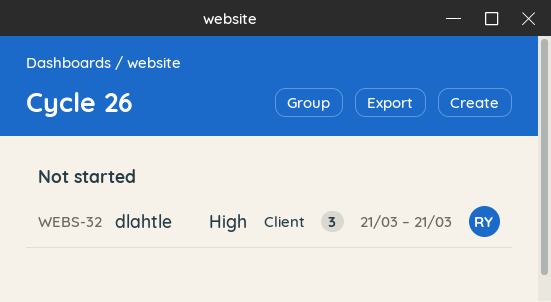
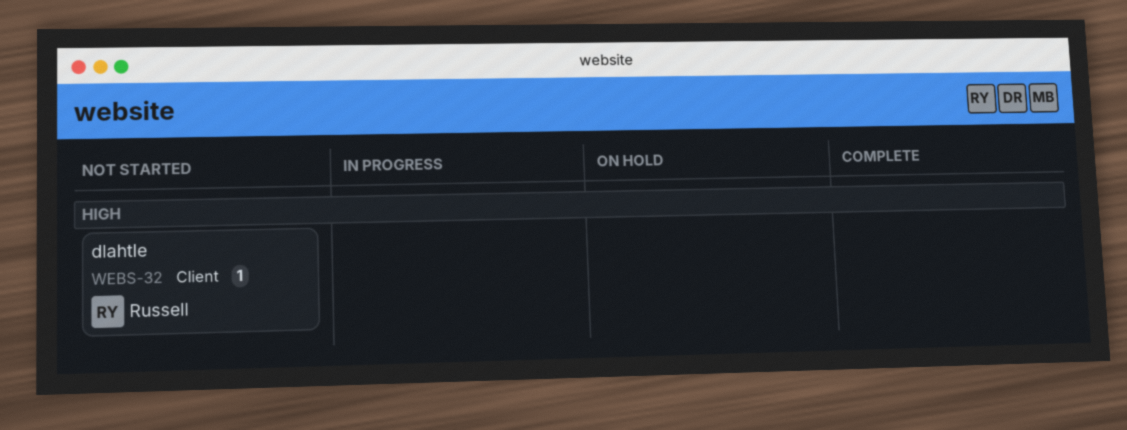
WEBS-32, estimate: 3 -> 1

